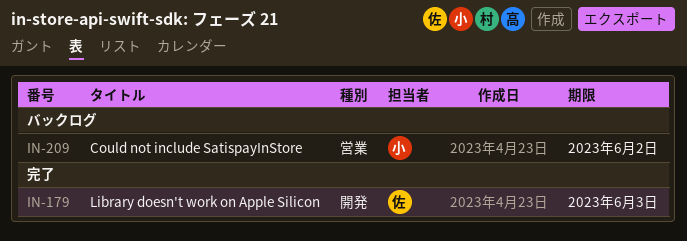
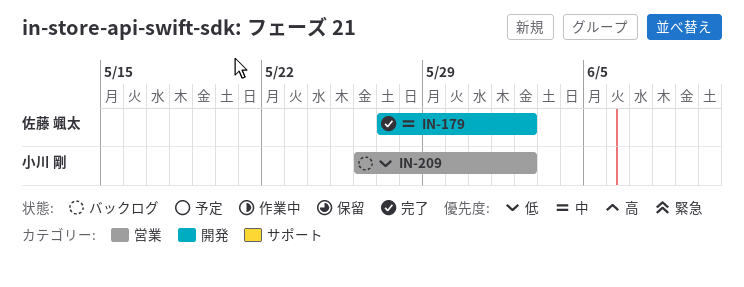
IN-179, due: Jun 3 -> Jun 2

